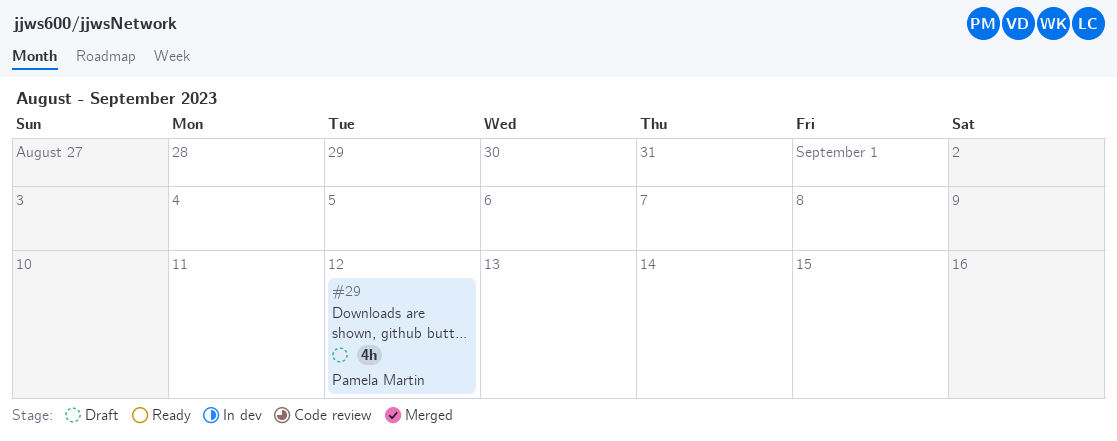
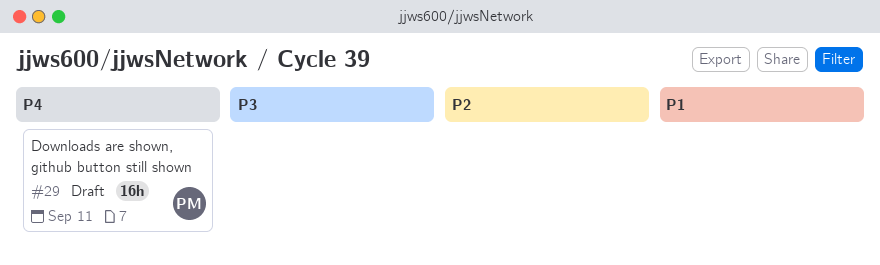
#29, estimate: 4h -> 16h
#29, due: Sep 12 -> Sep 11

